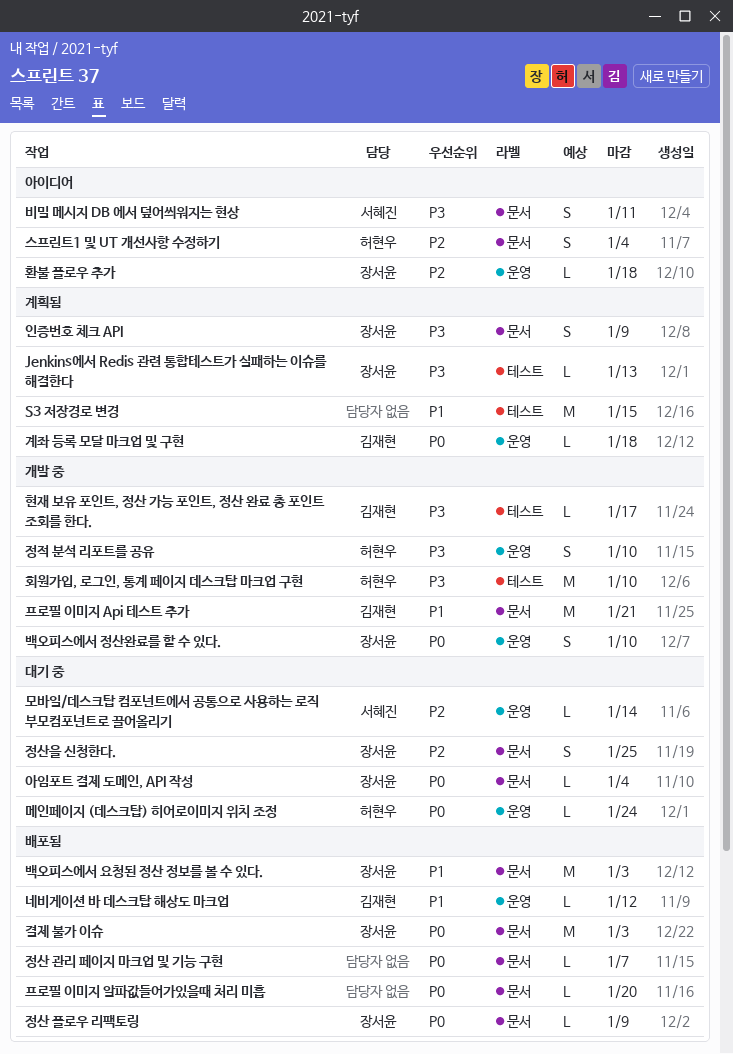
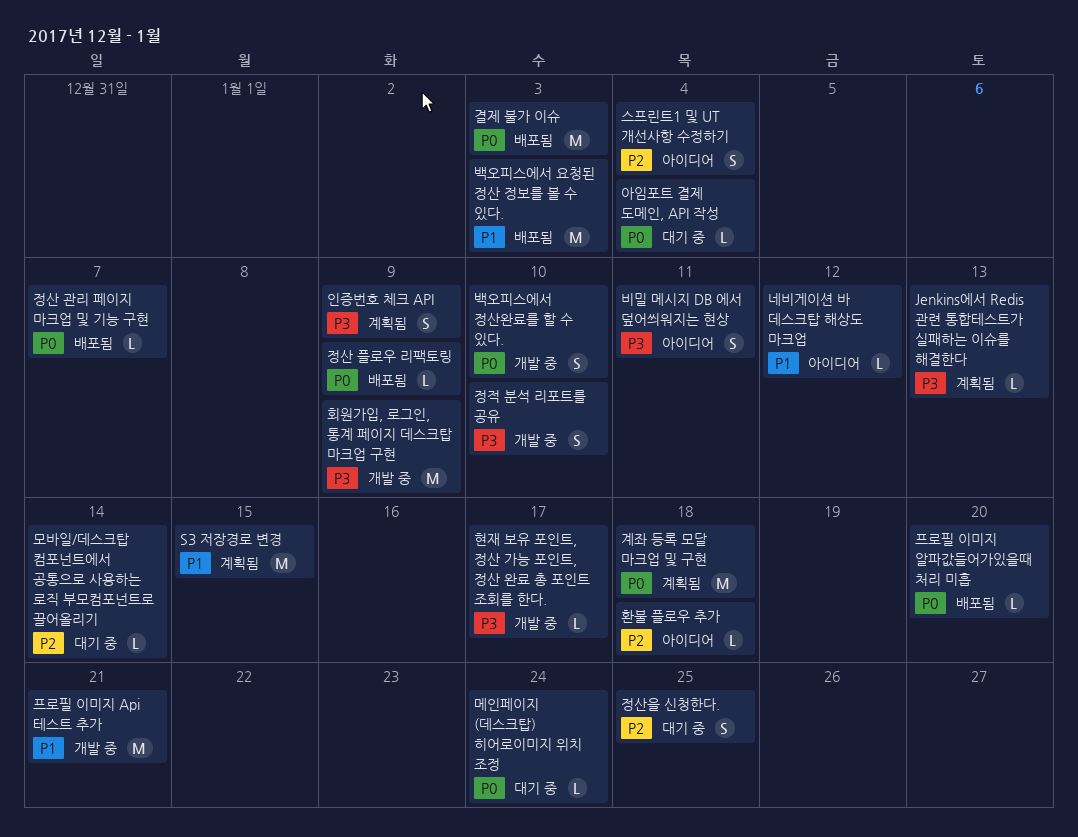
계좌 등록 모달 마크업 및 구현, estimate: L -> M
네비게이션 바 데스크탑 해상도 마크업, status: 배포됨 -> 아이디어
회원가입, 로그인, 통계 페이지 데스크탑 마크업 구현, due: Jan 10 -> Jan 9

